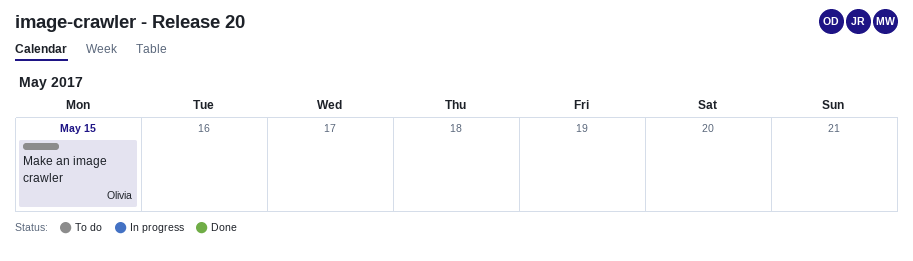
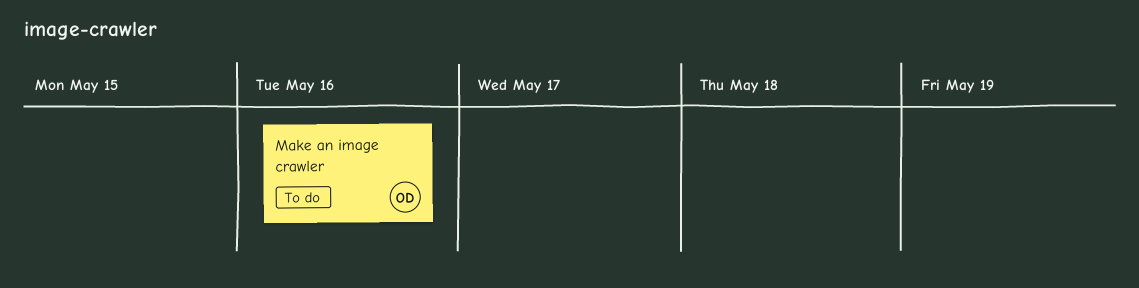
Make an image crawler, due: May 15 -> May 16

